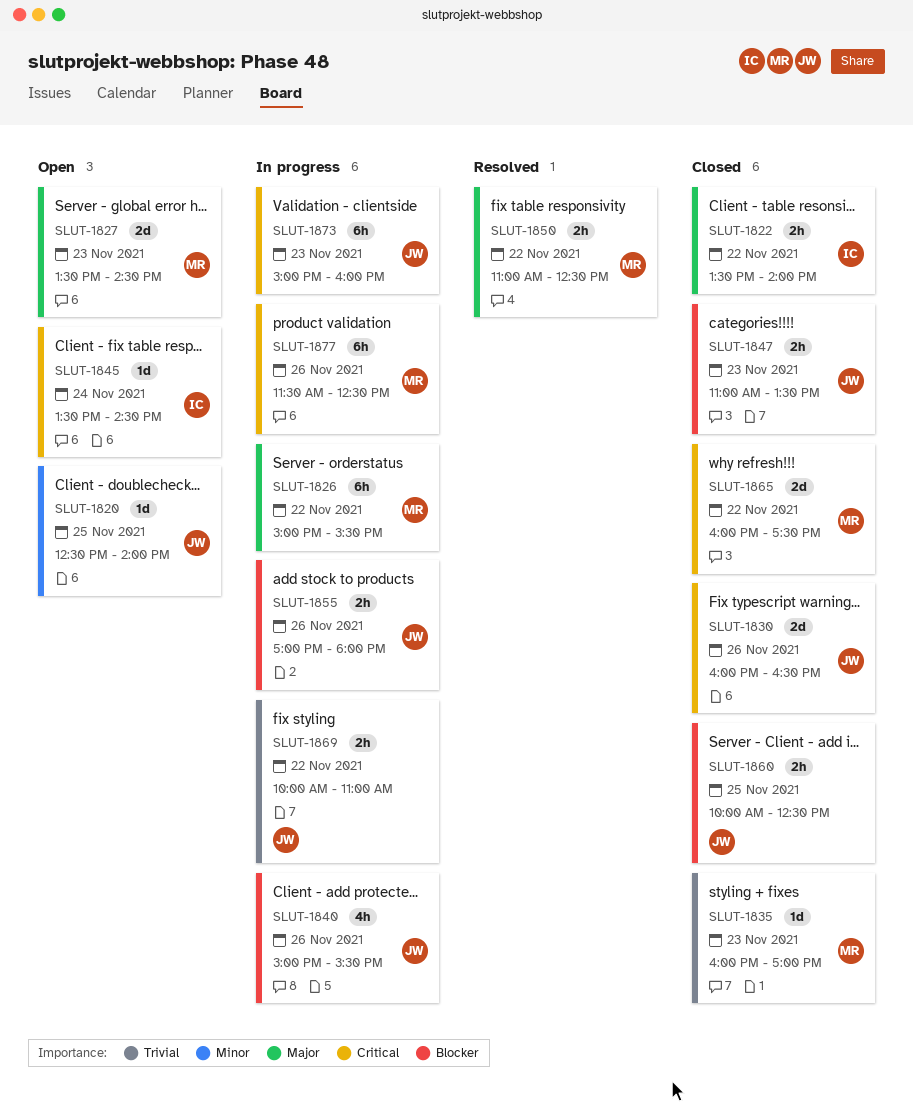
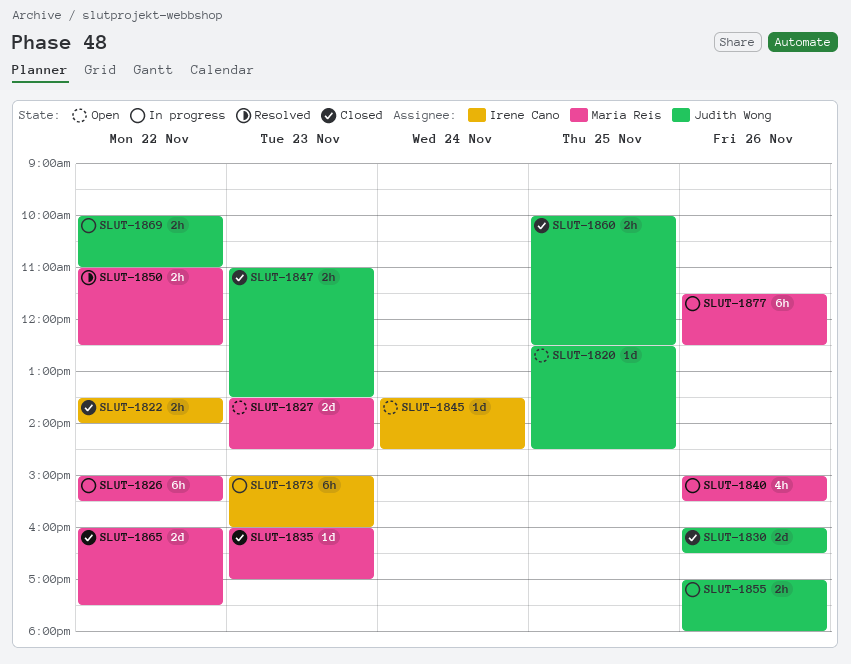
SLUT-1820, ends: 14:00 -> 14:30
SLUT-1840, owner: Judith Wong -> Maria Reis
SLUT-1873, owner: Judith Wong -> Irene Cano

